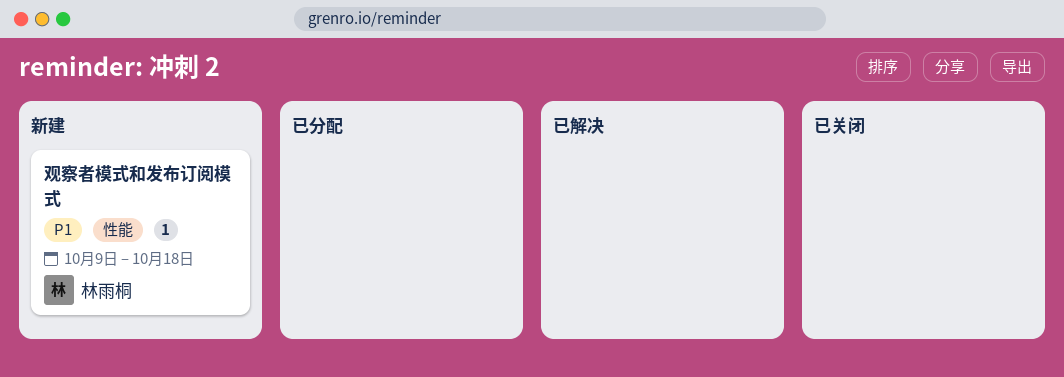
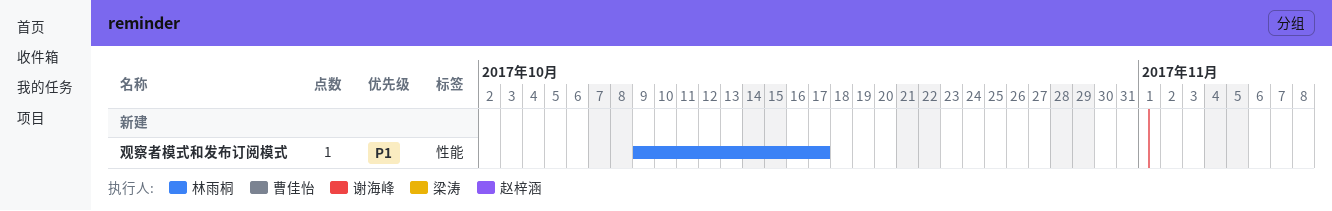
观察者模式和发布订阅模式, due: Oct 18 -> Oct 17

